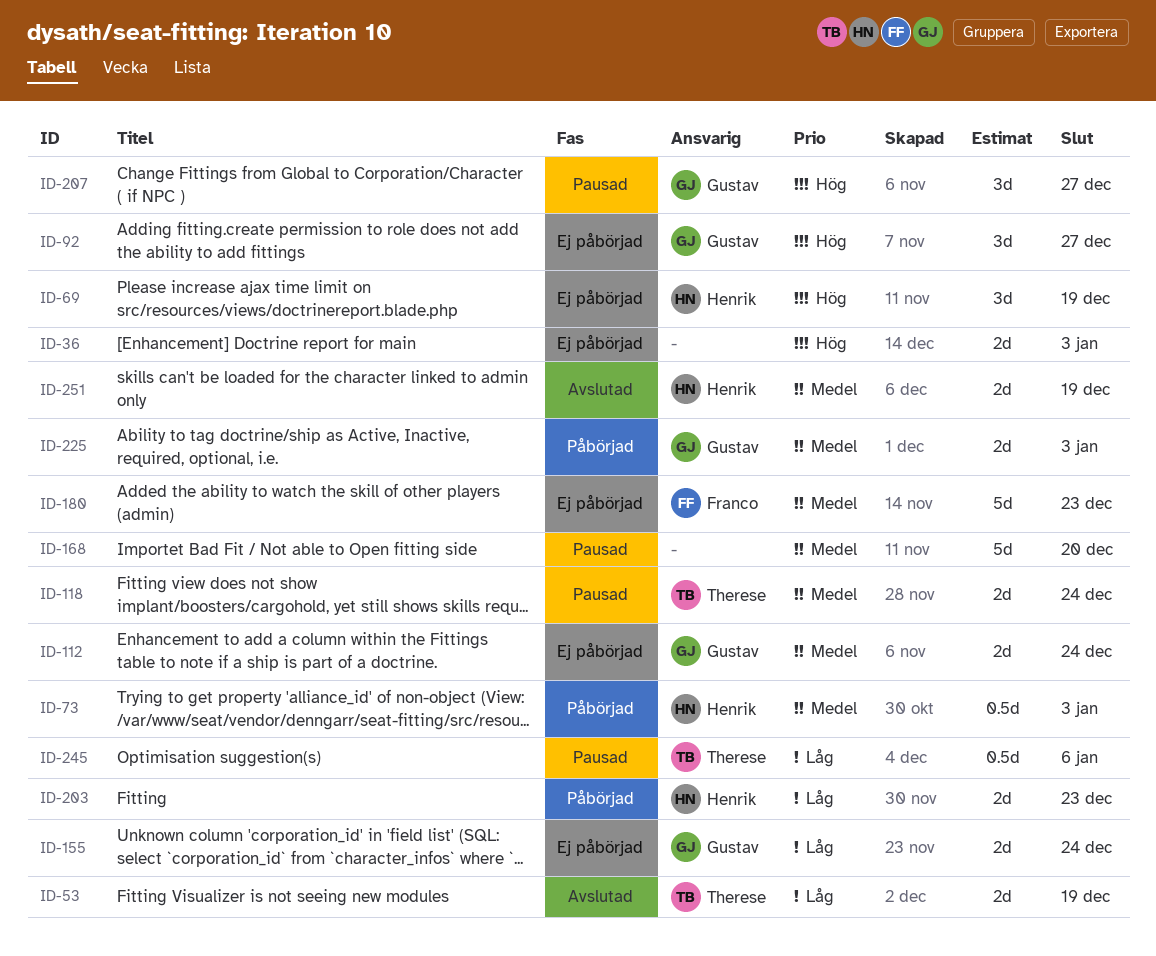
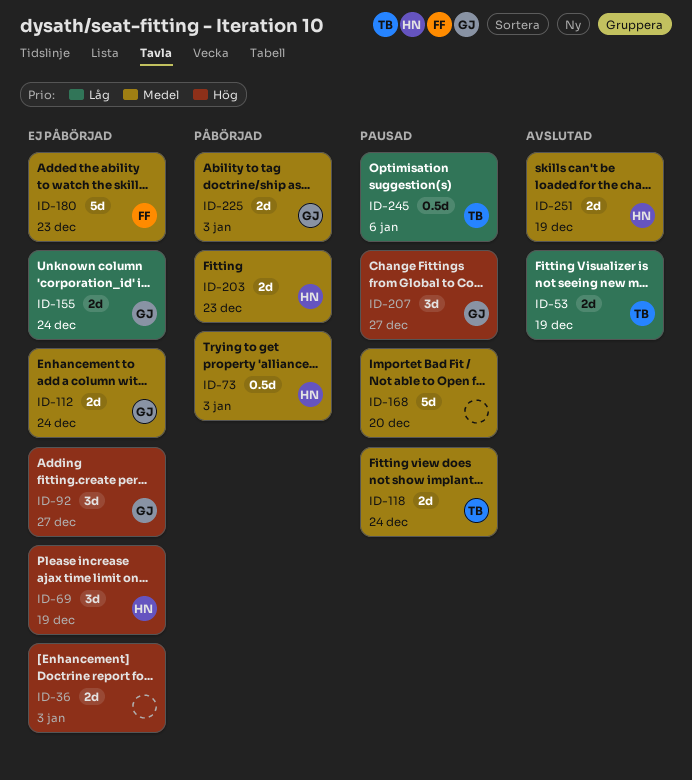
ID-203, priority: Låg -> Medel

